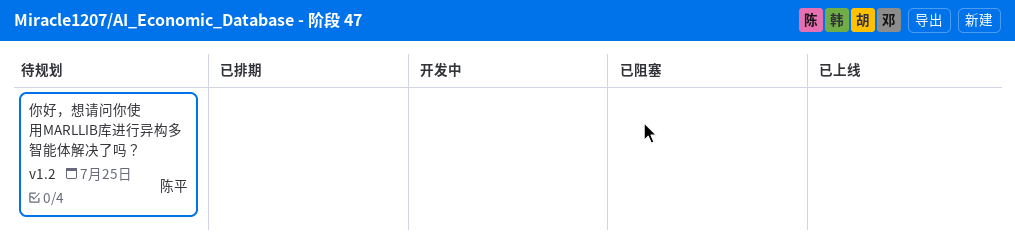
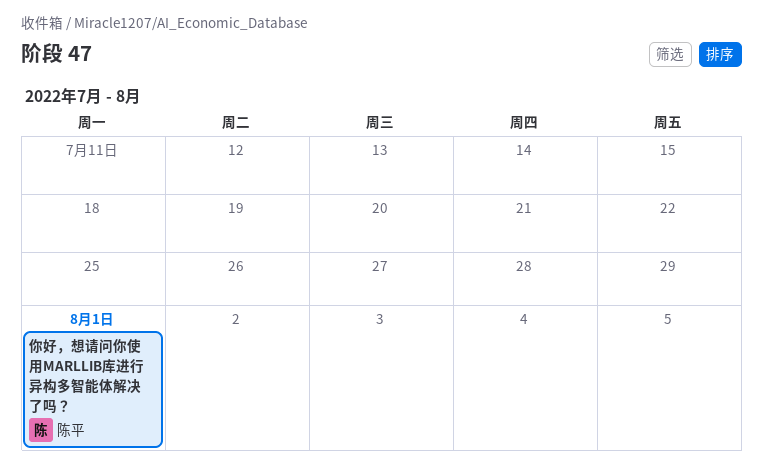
你好，想请问你使用MARLLIB库进行异构多智能体解决了吗？, due: Jul 25 -> Aug 1

